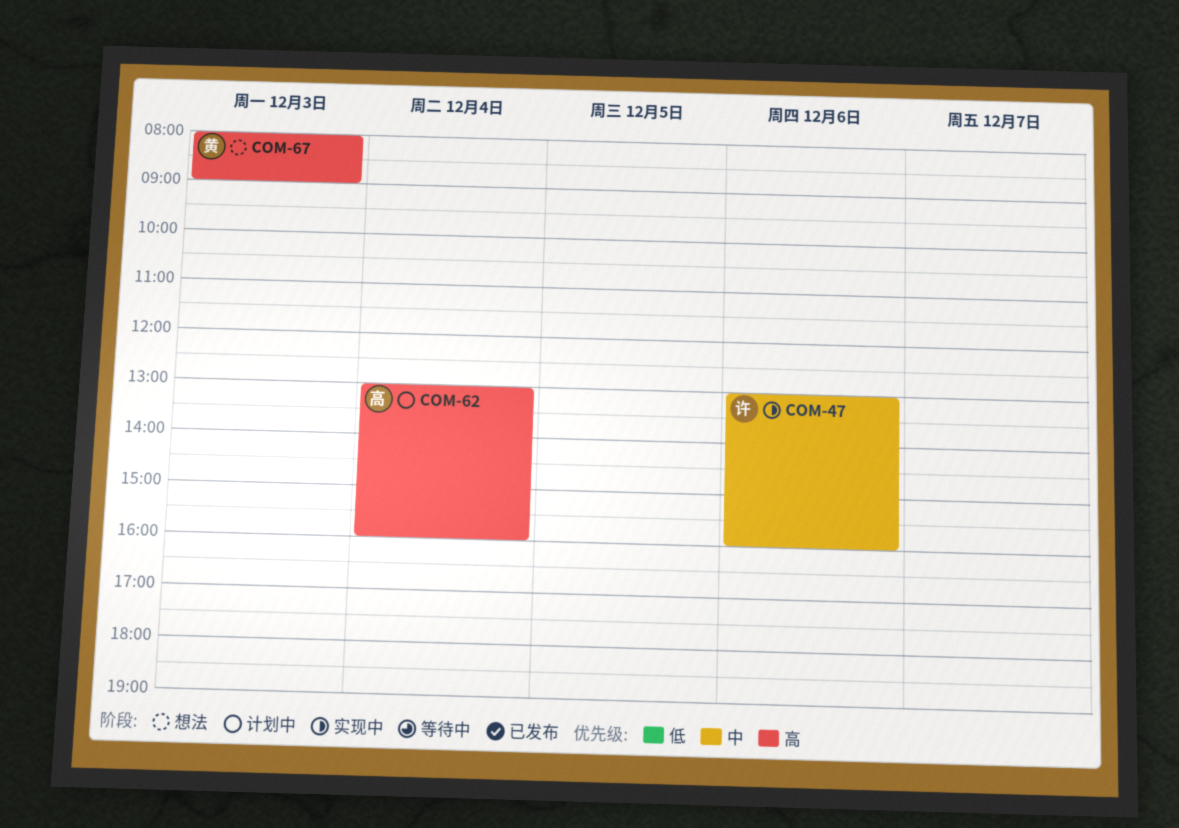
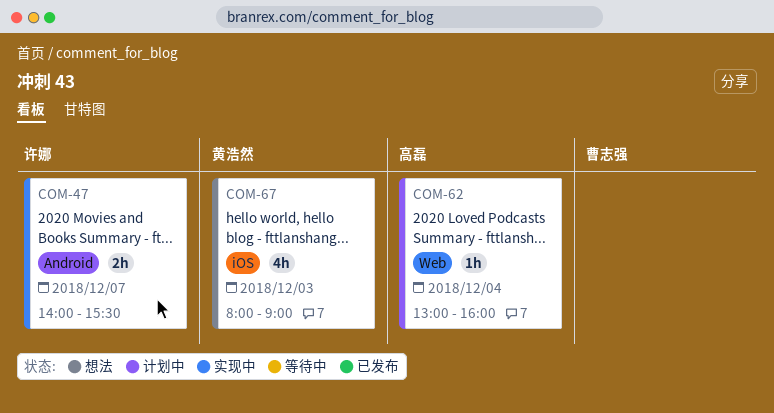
COM-47, day: Dec 6 -> Dec 7
COM-47, begins: 13:00 -> 14:00
COM-47, ends: 16:00 -> 15:30

